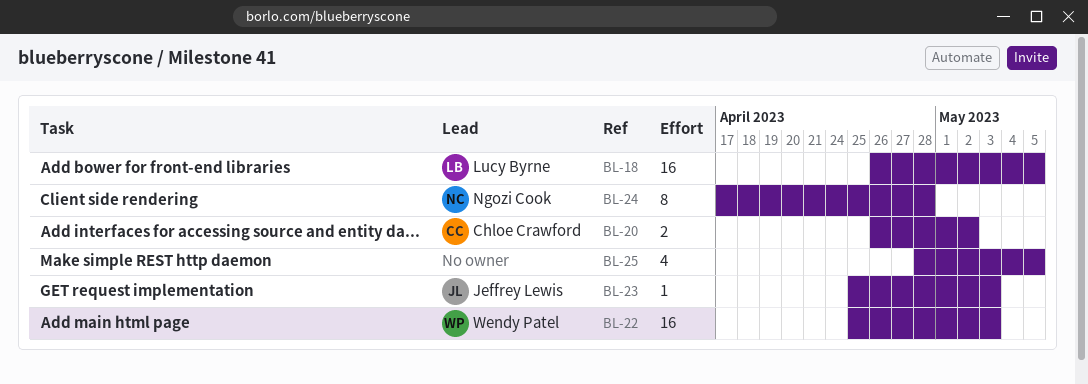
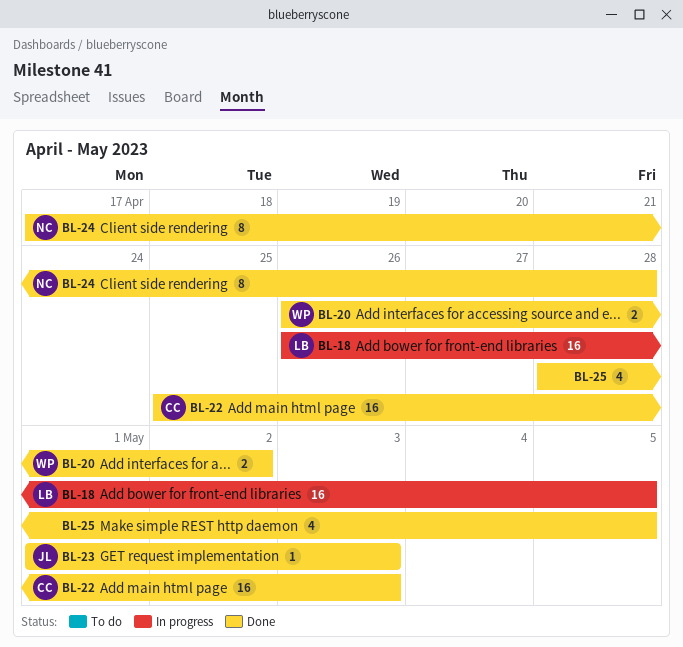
BL-20, owner: Chloe Crawford -> Wendy Patel
BL-22, owner: Wendy Patel -> Chloe Crawford
BL-23, start: Apr 25 -> May 1

